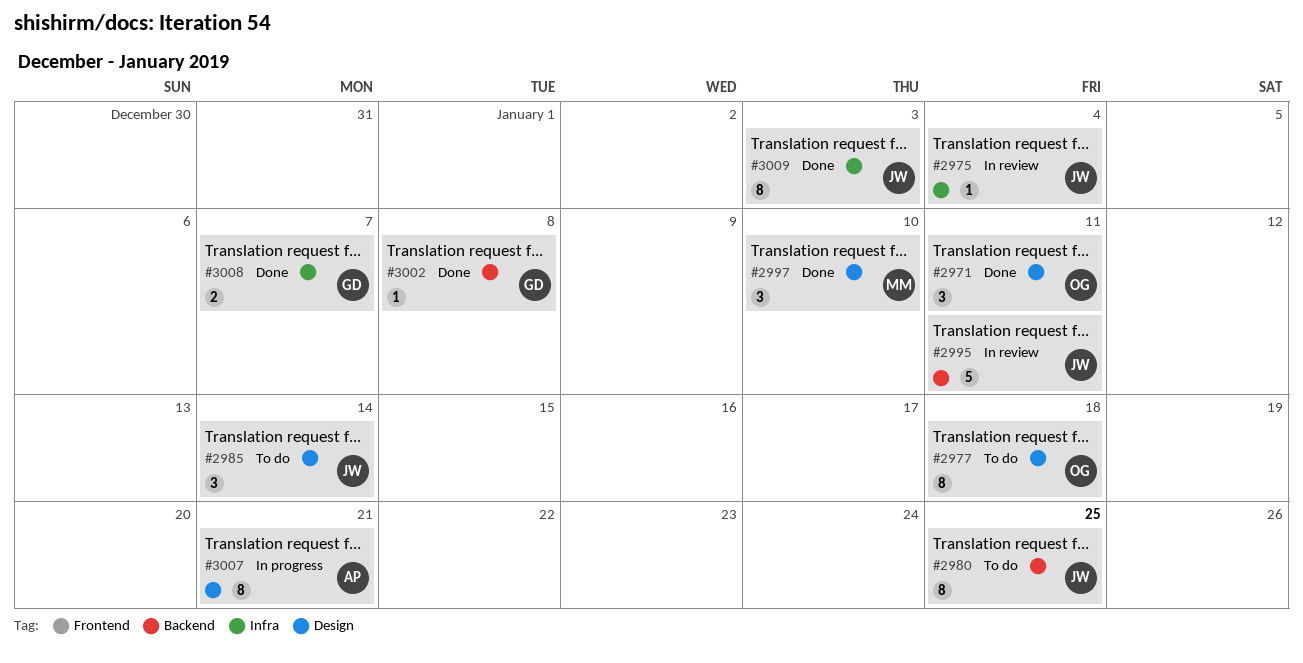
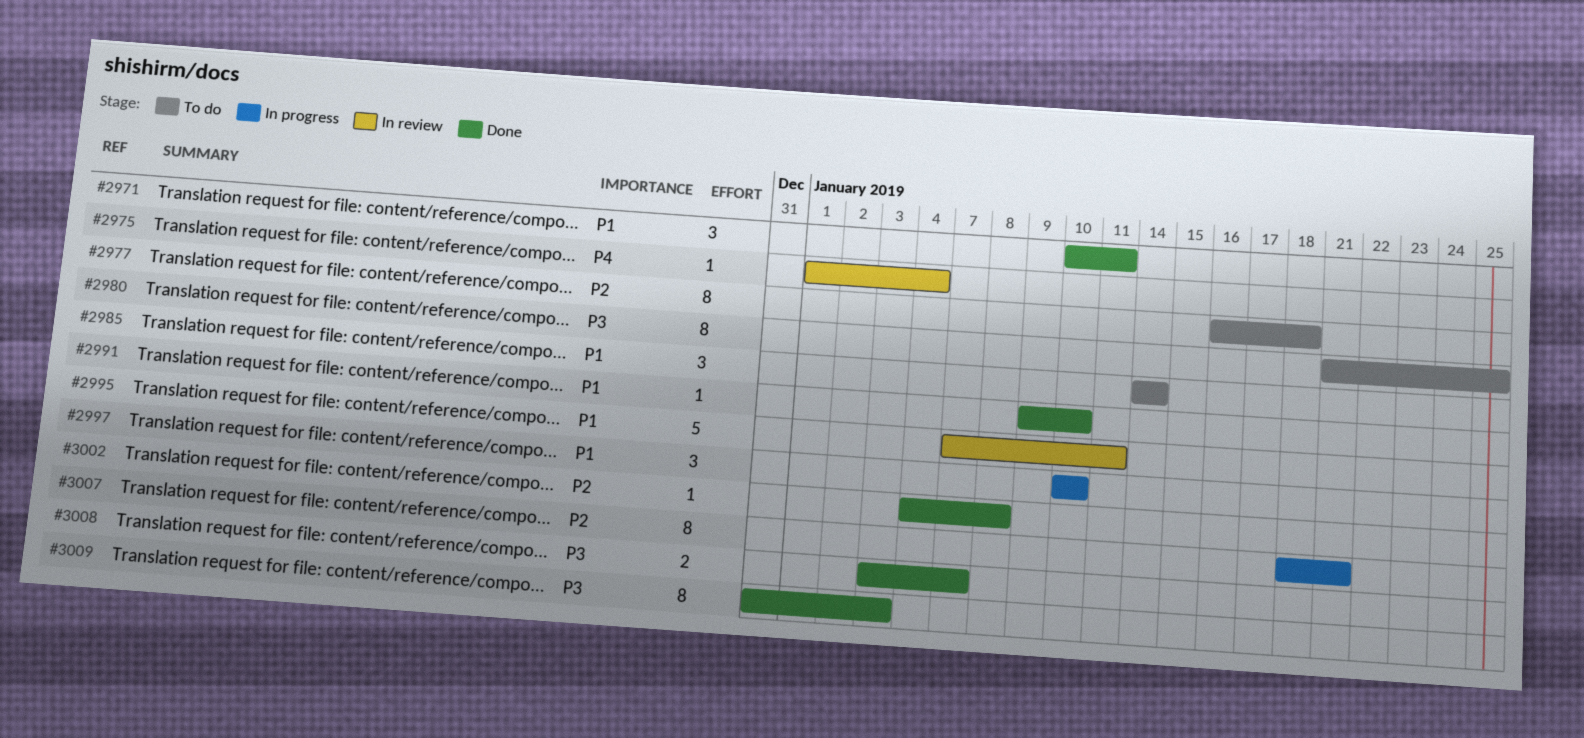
#2991: none -> present
#2997, status: Done -> In progress

